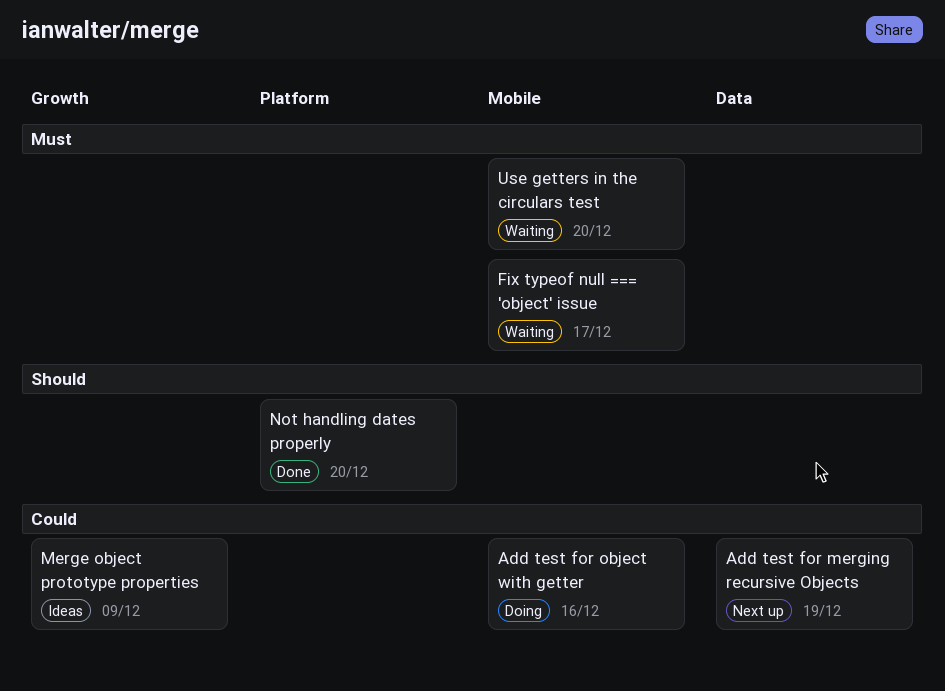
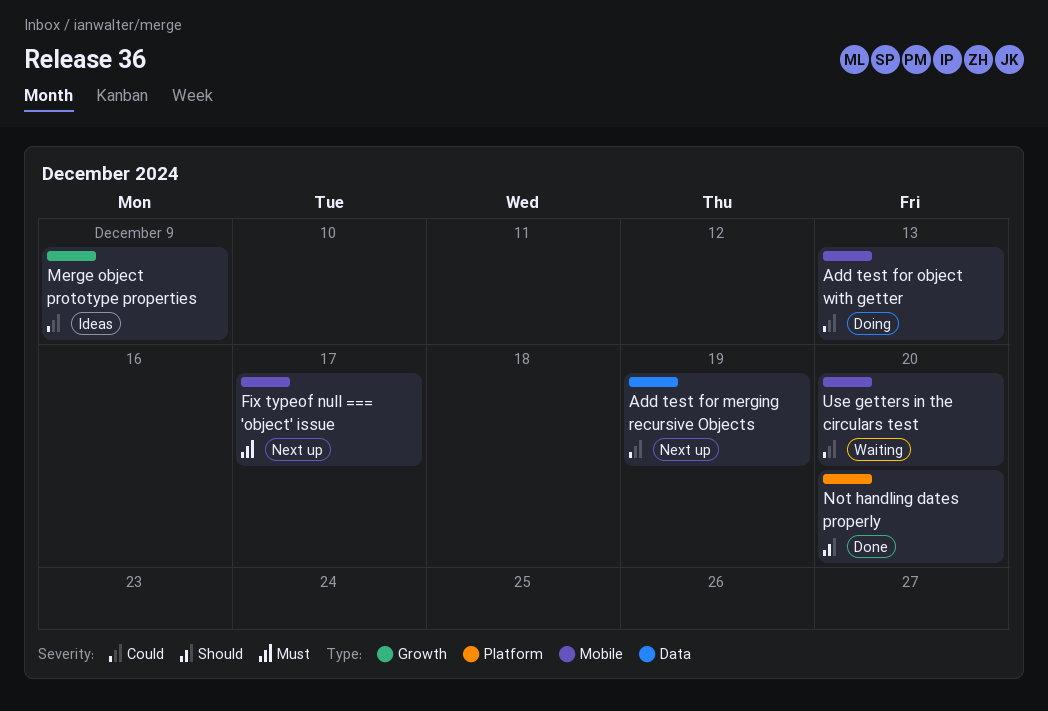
Add test for object with getter, due: Dec 16 -> Dec 13
Fix typeof null === 'object' issue, status: Waiting -> Next up
Use getters in the circulars test, priority: Must -> Could

